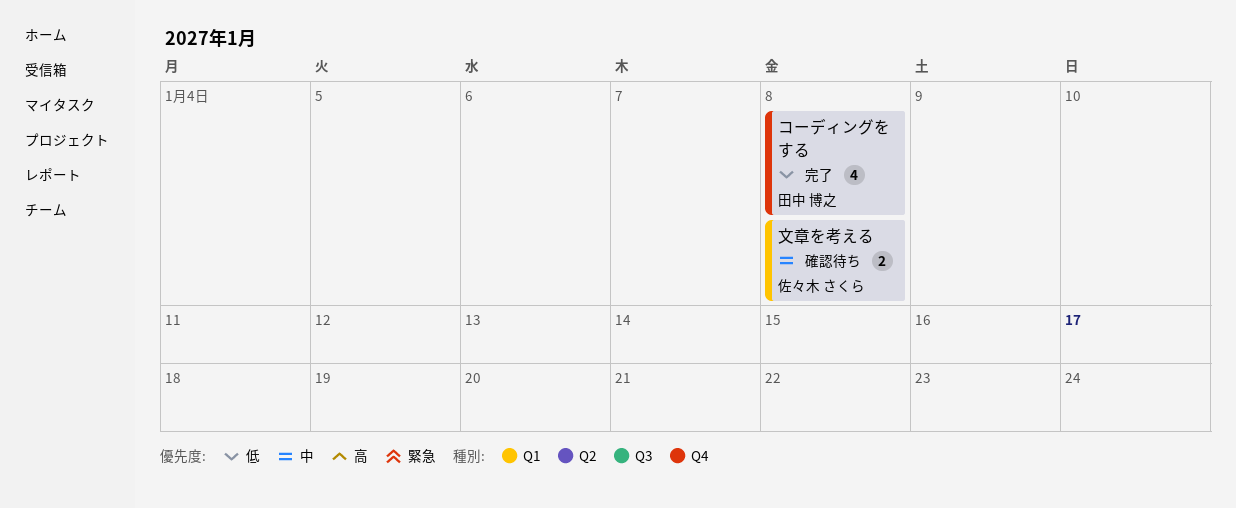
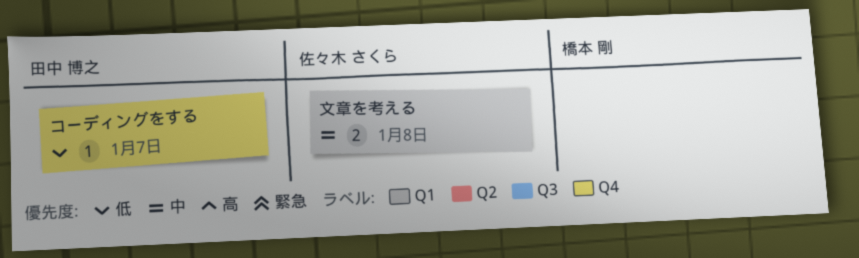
コーディングをする, estimate: 4 -> 1
コーディングをする, due: Jan 8 -> Jan 7

